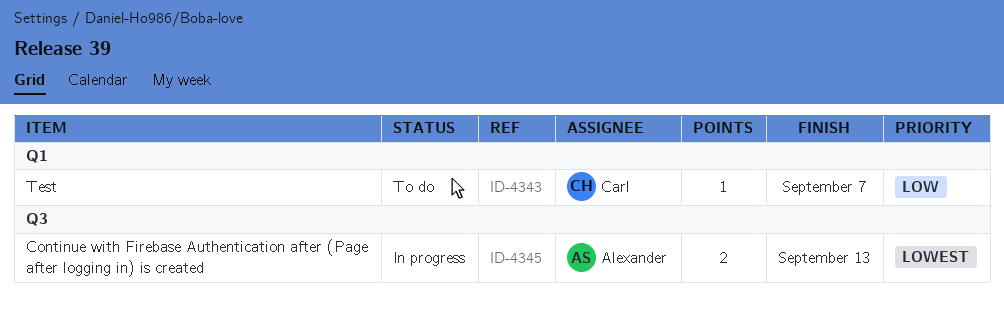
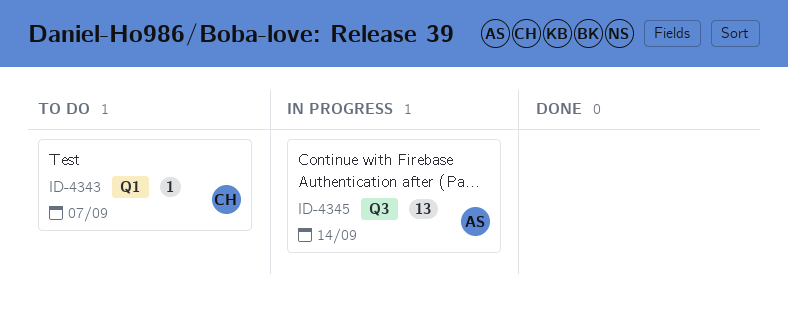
ID-4345, estimate: 2 -> 13
ID-4345, due: Sep 13 -> Sep 14

